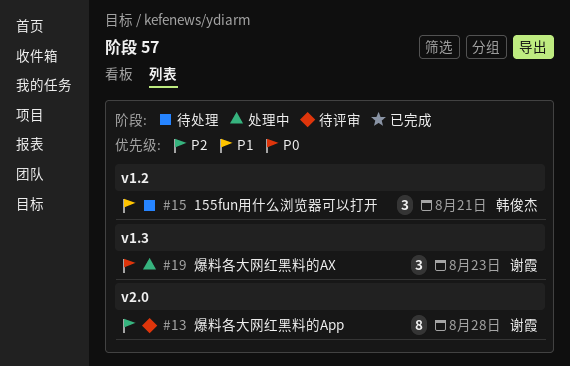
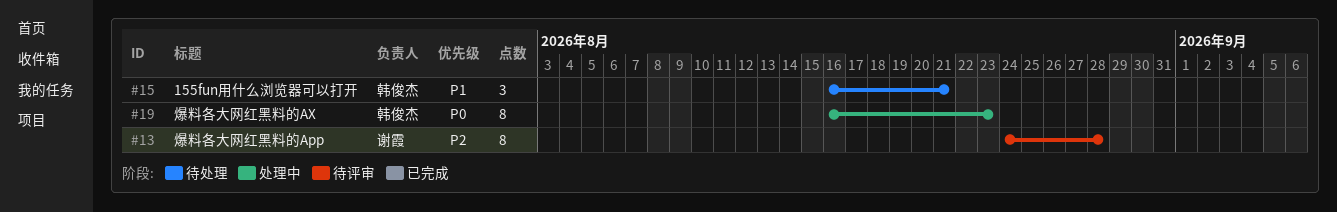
#19, owner: 谢霞 -> 韩俊杰
#19, estimate: 3 -> 8

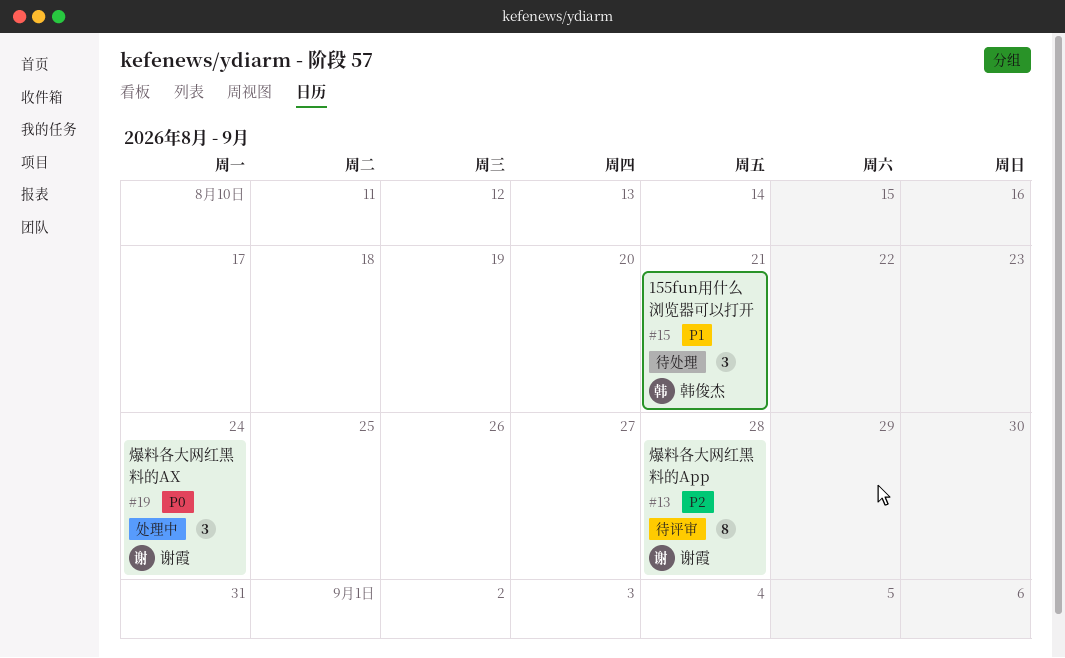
#19, owner: 韩俊杰 -> 谢霞
#19, estimate: 8 -> 3
#19, due: Aug 23 -> Aug 24

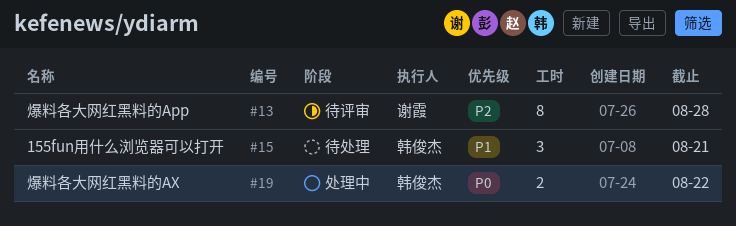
#19, owner: 谢霞 -> 韩俊杰
#19, estimate: 3 -> 2
#19, due: Aug 24 -> Aug 22

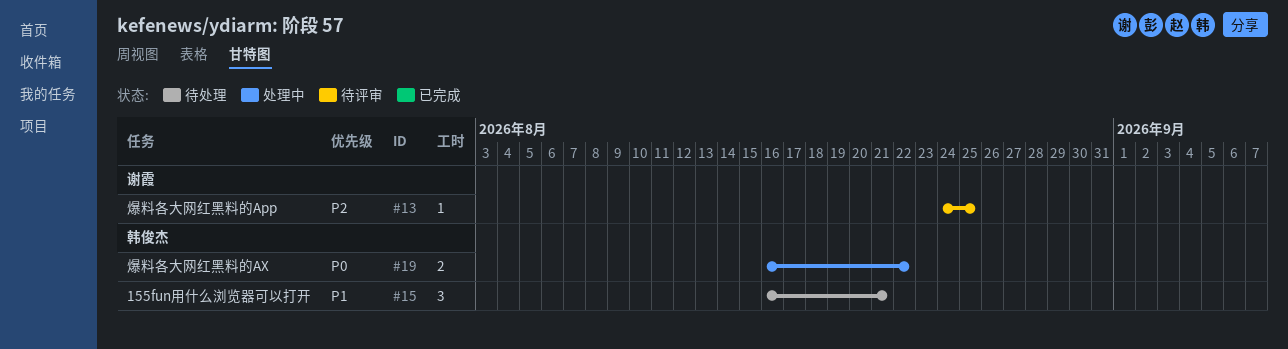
#13, estimate: 8 -> 1
#13, due: Aug 28 -> Aug 25

